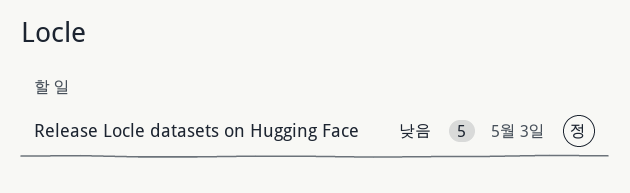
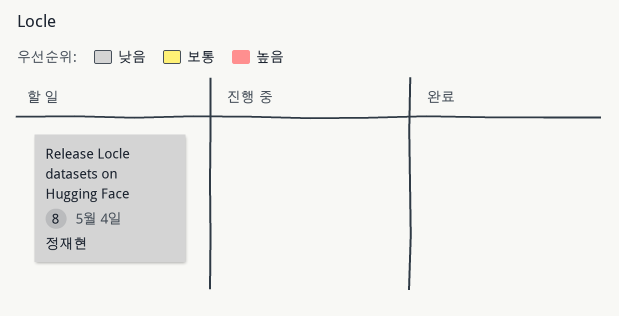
Release Locle datasets on Hugging Face, estimate: 5 -> 8
Release Locle datasets on Hugging Face, due: May 3 -> May 4

